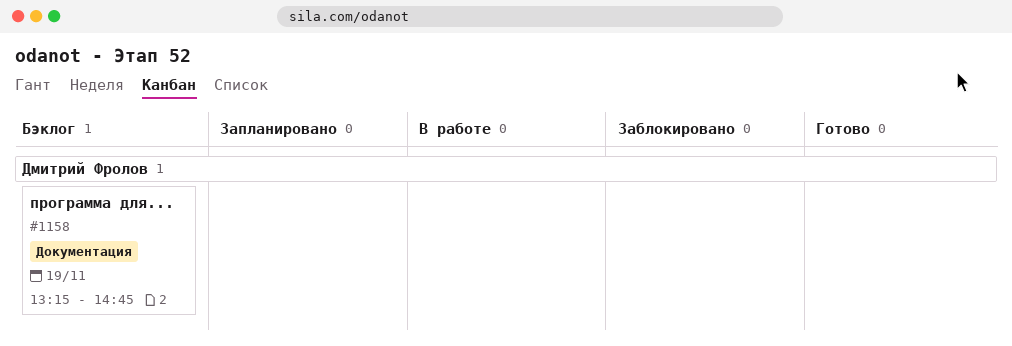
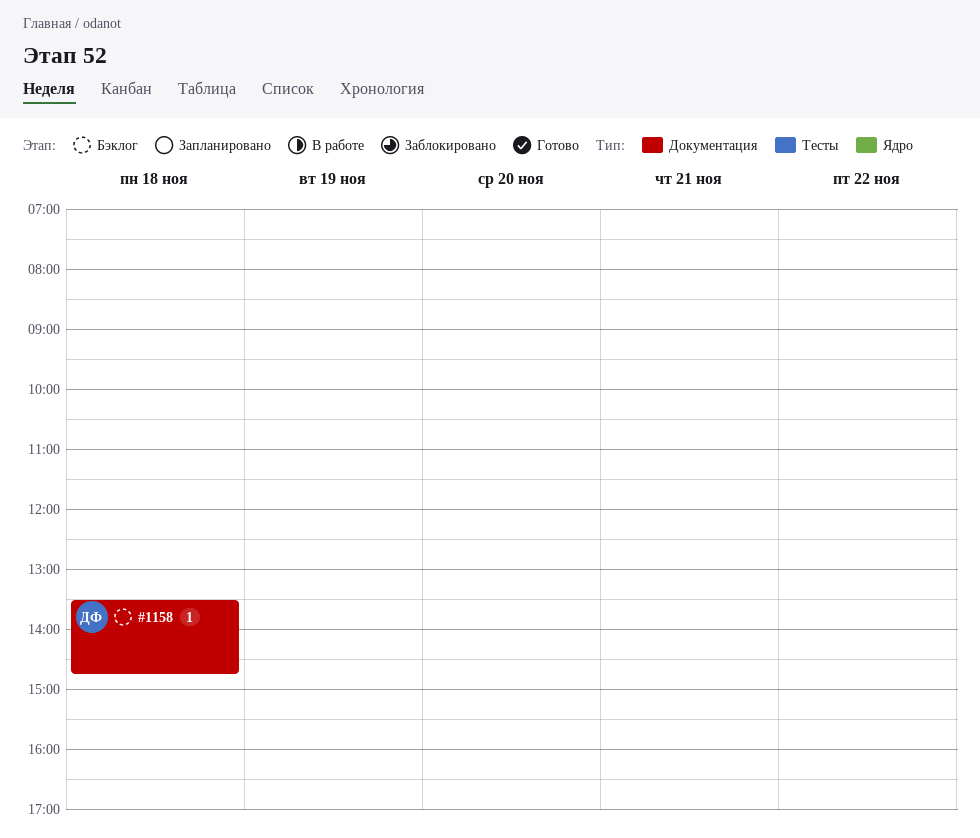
#1158, day: Nov 19 -> Nov 18
#1158, begins: 13:15 -> 13:30

